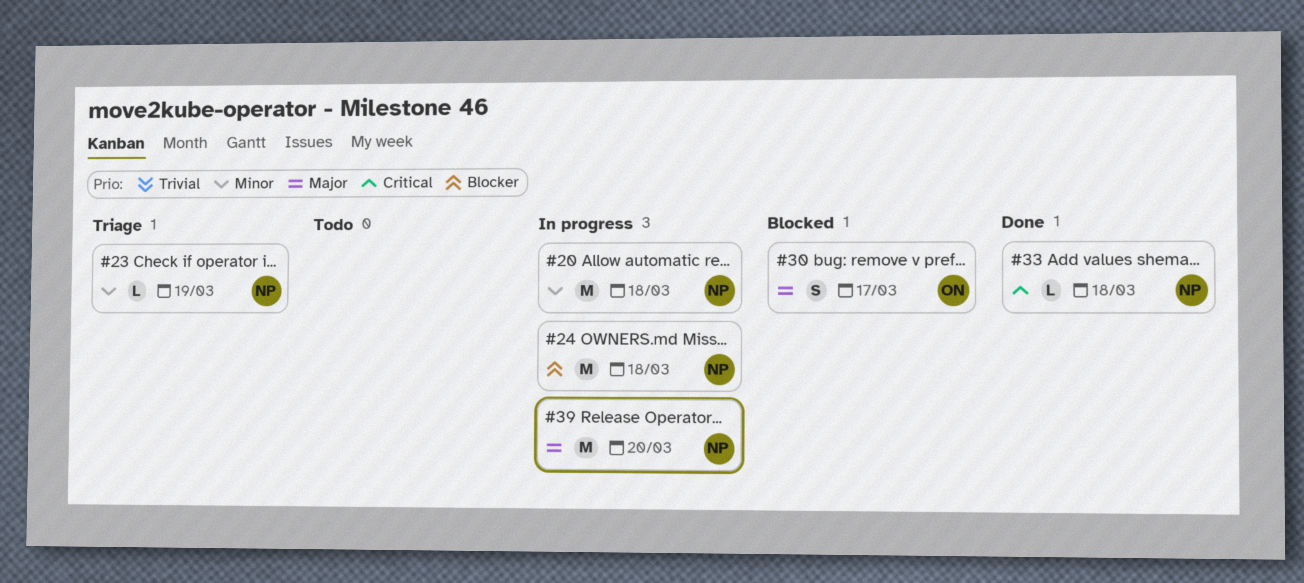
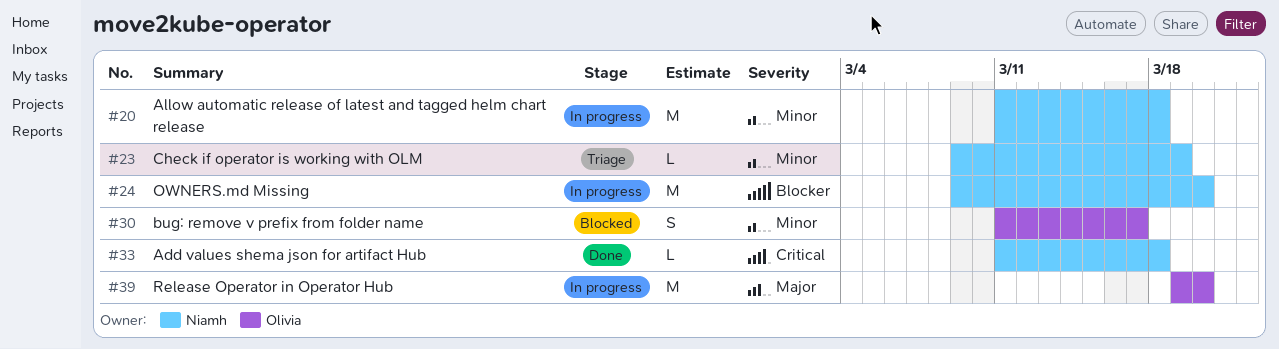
#24, due: Mar 18 -> Mar 20
#30, priority: Major -> Minor
#39, owner: Niamh -> Olivia

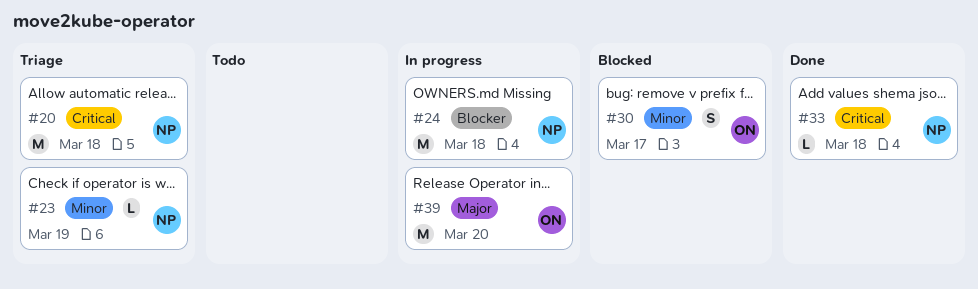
#20, status: In progress -> Triage
#20, priority: Minor -> Critical
#24, due: Mar 20 -> Mar 18

